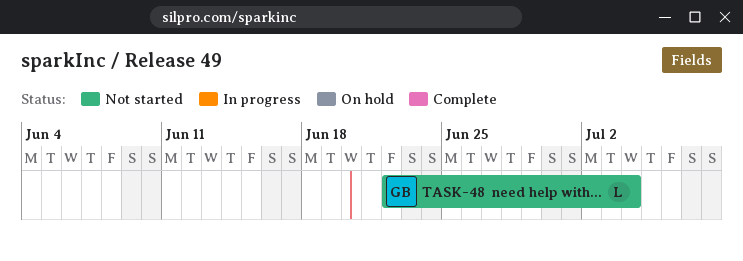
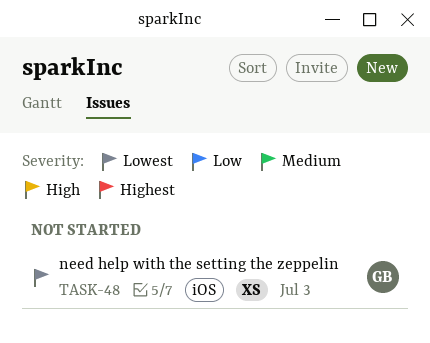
TASK-48, estimate: L -> XS
TASK-48, due: Jul 4 -> Jul 3

